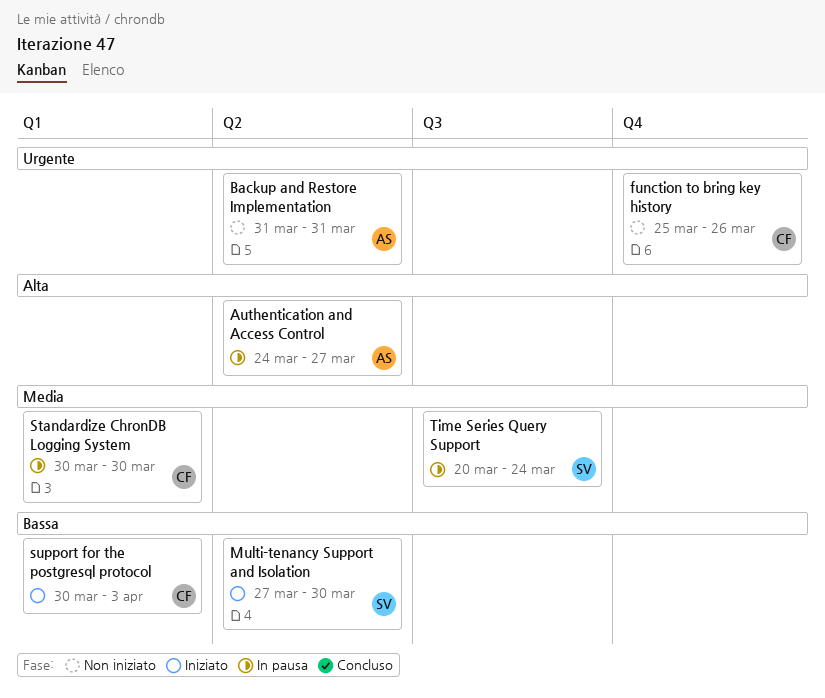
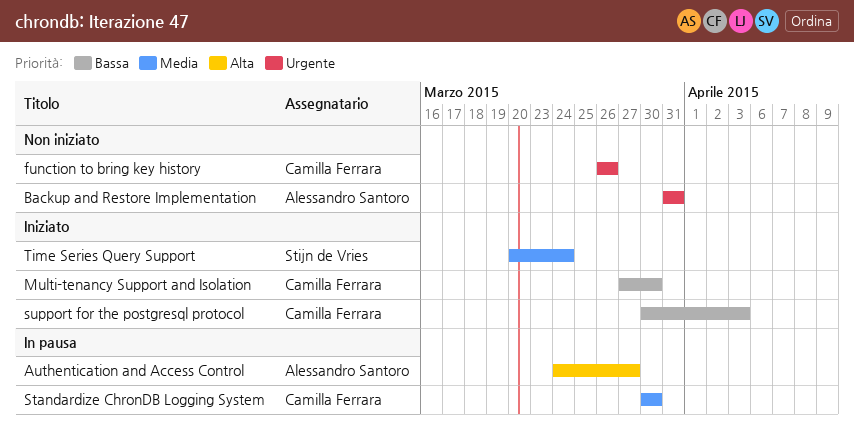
function to bring key history, start: Mar 25 -> Mar 26
Multi-tenancy Support and Isolation, owner: Stijn de Vries -> Camilla Ferrara
Time Series Query Support, status: In pausa -> Iniziato

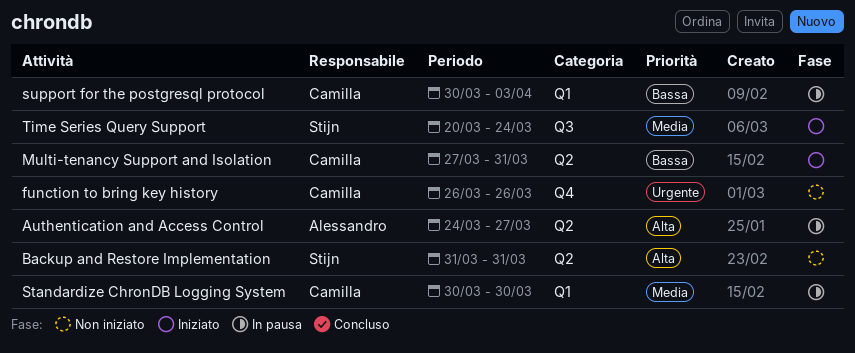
Backup and Restore Implementation, owner: Alessandro Santoro -> Stijn de Vries
Backup and Restore Implementation, priority: Urgente -> Alta
Multi-tenancy Support and Isolation, due: Mar 30 -> Mar 31
support for the postgresql protocol, status: Iniziato -> In pausa

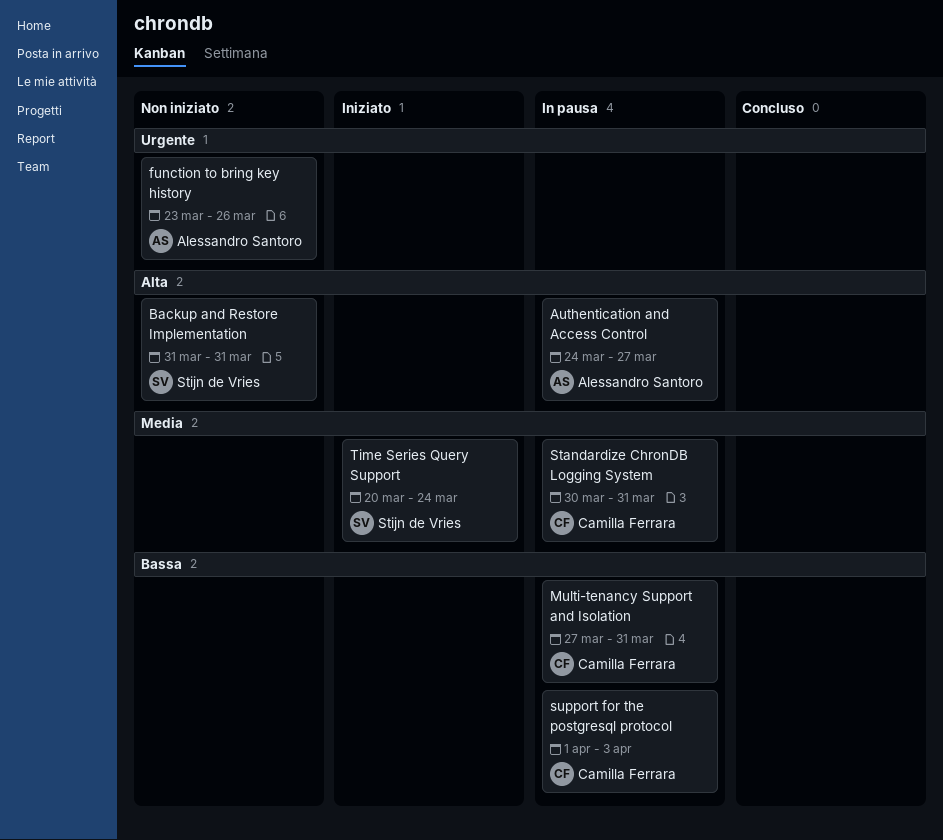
function to bring key history, owner: Camilla Ferrara -> Alessandro Santoro
function to bring key history, start: Mar 26 -> Mar 23
Multi-tenancy Support and Isolation, status: Iniziato -> In pausa
Standardize ChronDB Logging System, due: Mar 30 -> Mar 31
support for the postgresql protocol, start: Mar 30 -> Apr 1

